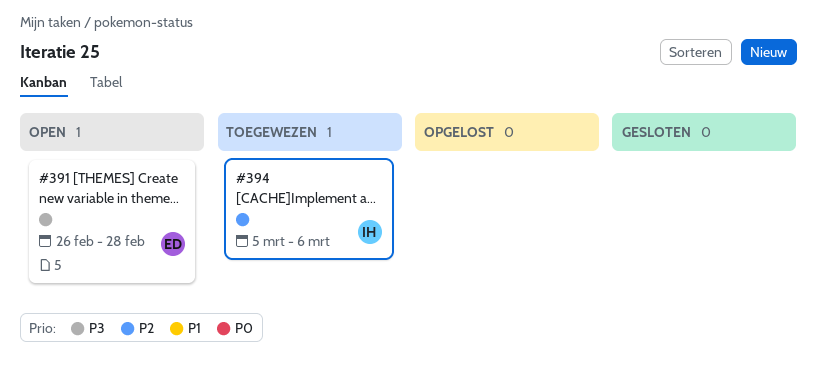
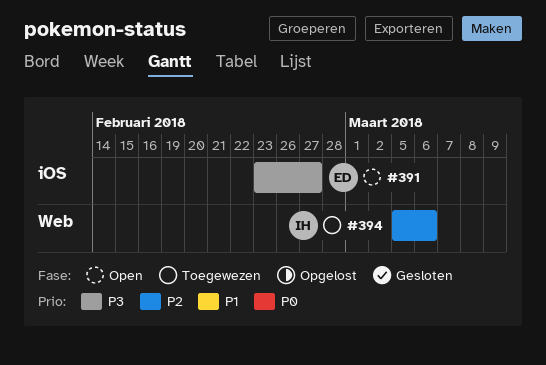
#391, start: Feb 26 -> Feb 23
#391, due: Feb 28 -> Feb 27

